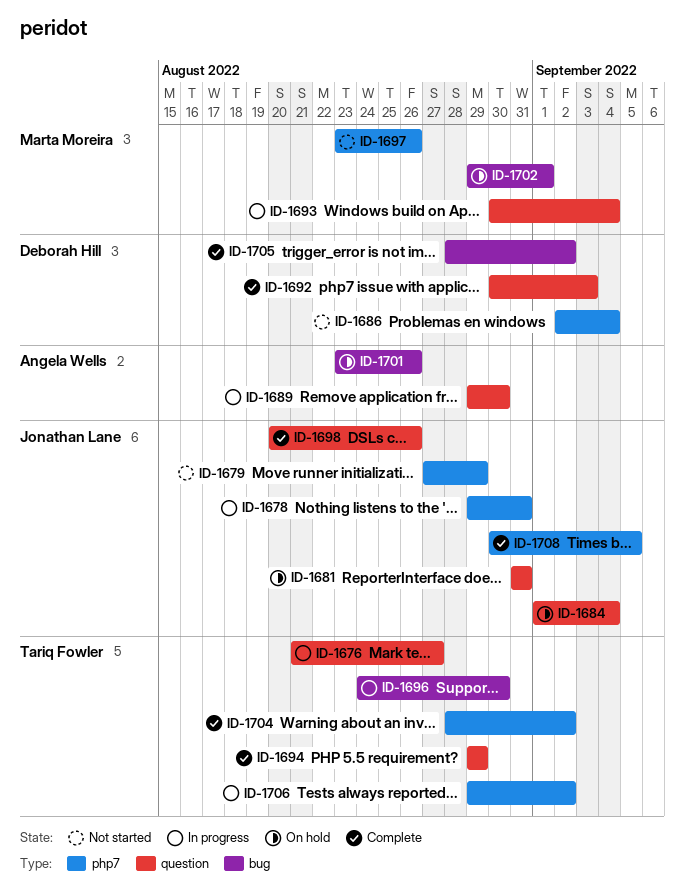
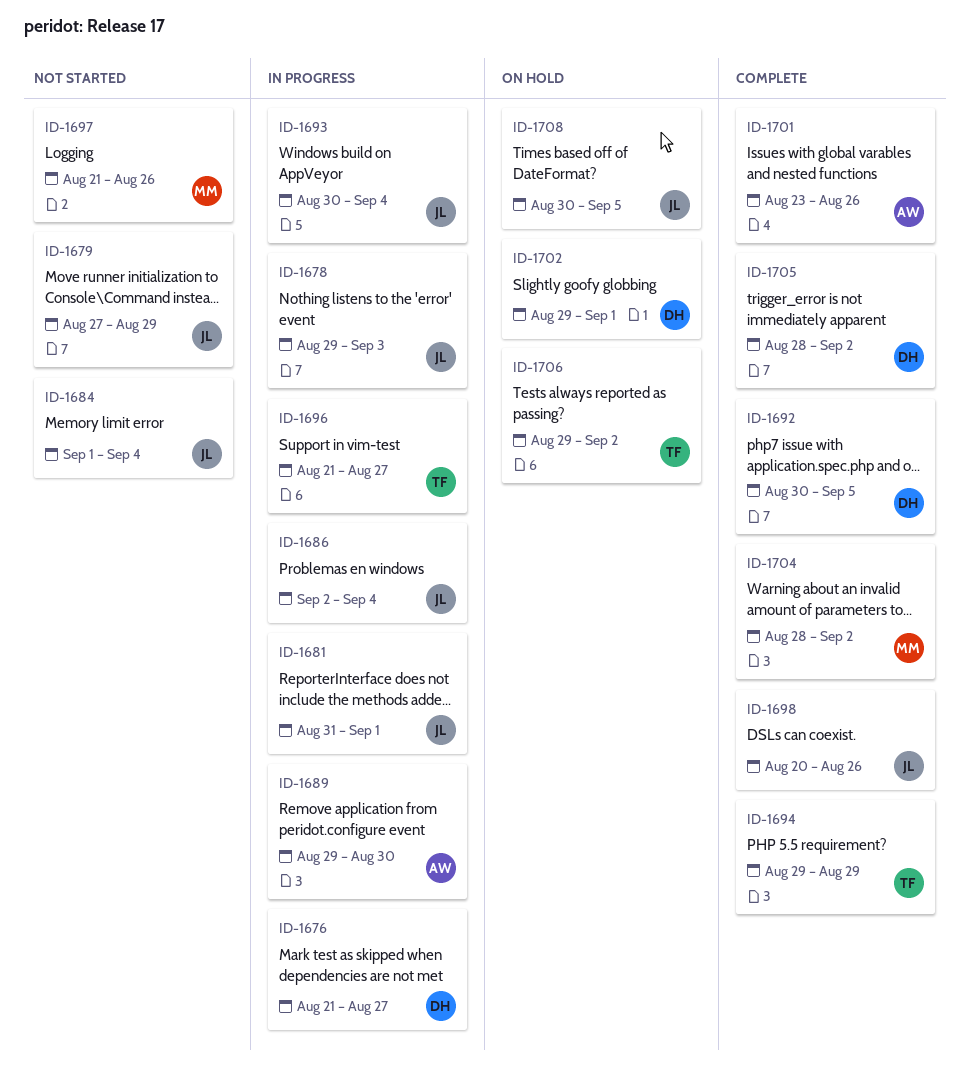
ID-1676, owner: Tariq Fowler -> Deborah Hill
ID-1678, due: Aug 31 -> Sep 3
ID-1681, status: On hold -> In progress
ID-1681, due: Aug 31 -> Sep 1
ID-1684, status: On hold -> Not started
ID-1686, status: Not started -> In progress
ID-1686, owner: Deborah Hill -> Jonathan Lane
ID-1692, due: Sep 3 -> Sep 5
ID-1693, owner: Marta Moreira -> Jonathan Lane
ID-1696, start: Aug 24 -> Aug 21
ID-1696, due: Aug 30 -> Aug 27
ID-1697, start: Aug 23 -> Aug 21
ID-1701, status: On hold -> Complete
ID-1702, owner: Marta Moreira -> Deborah Hill
ID-1704, owner: Tariq Fowler -> Marta Moreira
ID-1706, status: In progress -> On hold
ID-1708, status: Complete -> On hold

